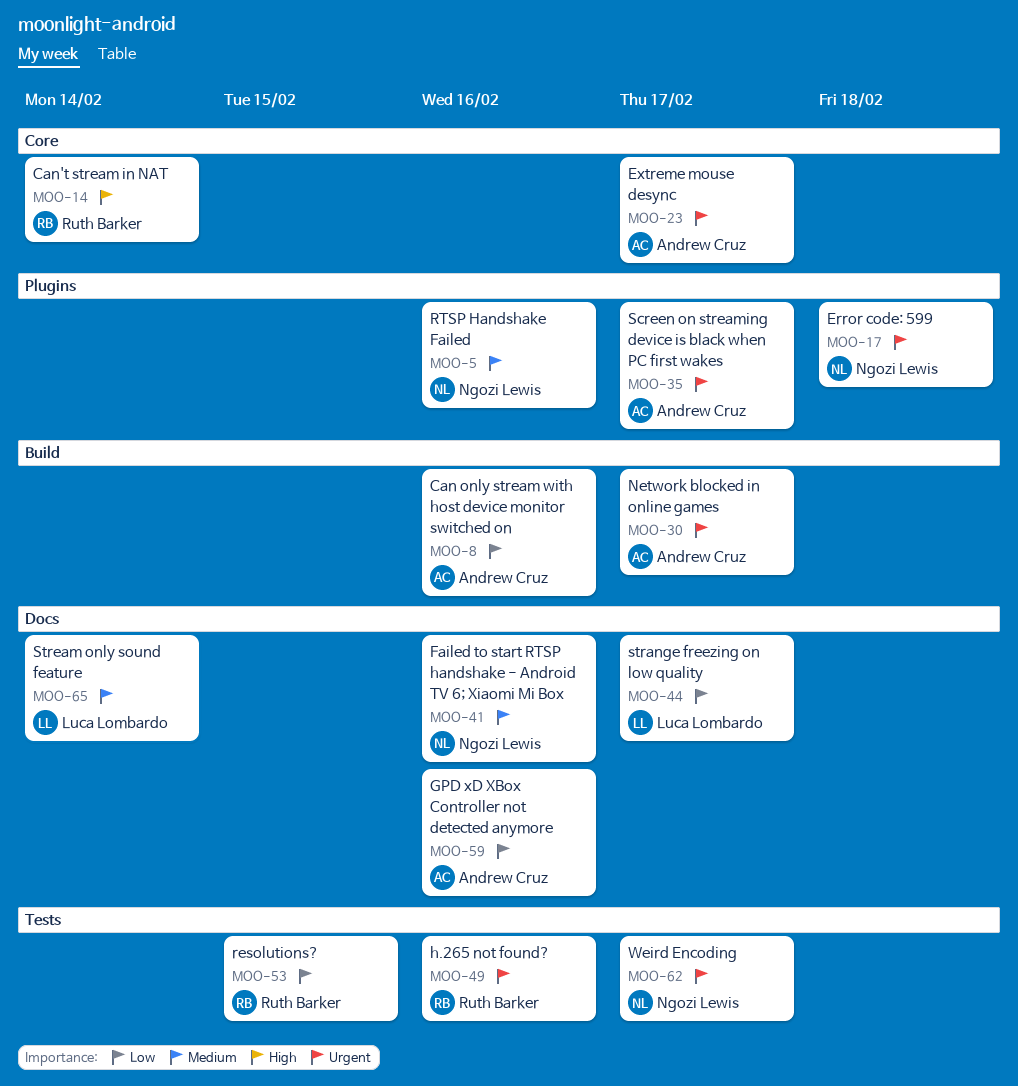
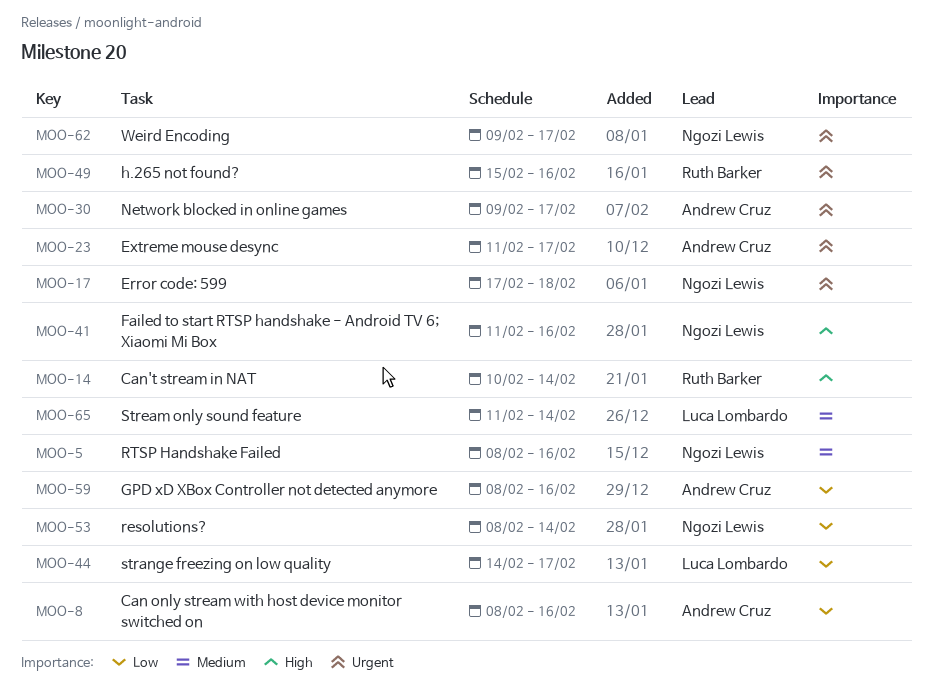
MOO-35: present -> none
MOO-41, priority: Medium -> High
MOO-53, owner: Ruth Barker -> Ngozi Lewis
MOO-53, due: Feb 15 -> Feb 14

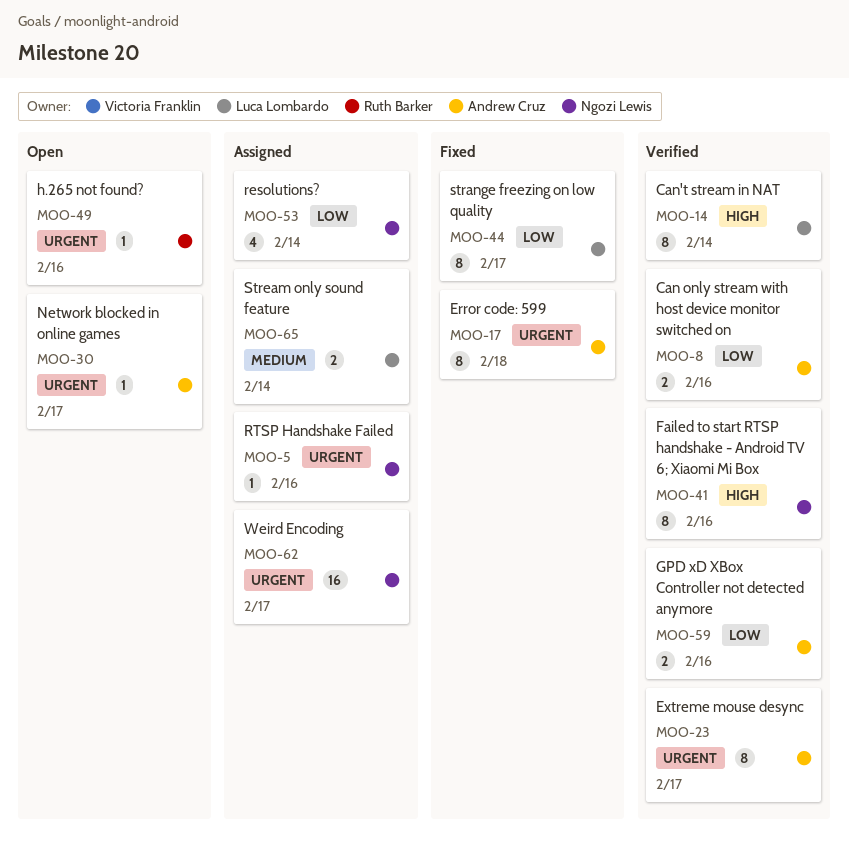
MOO-5, priority: Medium -> Urgent
MOO-14, owner: Ruth Barker -> Luca Lombardo
MOO-17, owner: Ngozi Lewis -> Andrew Cruz

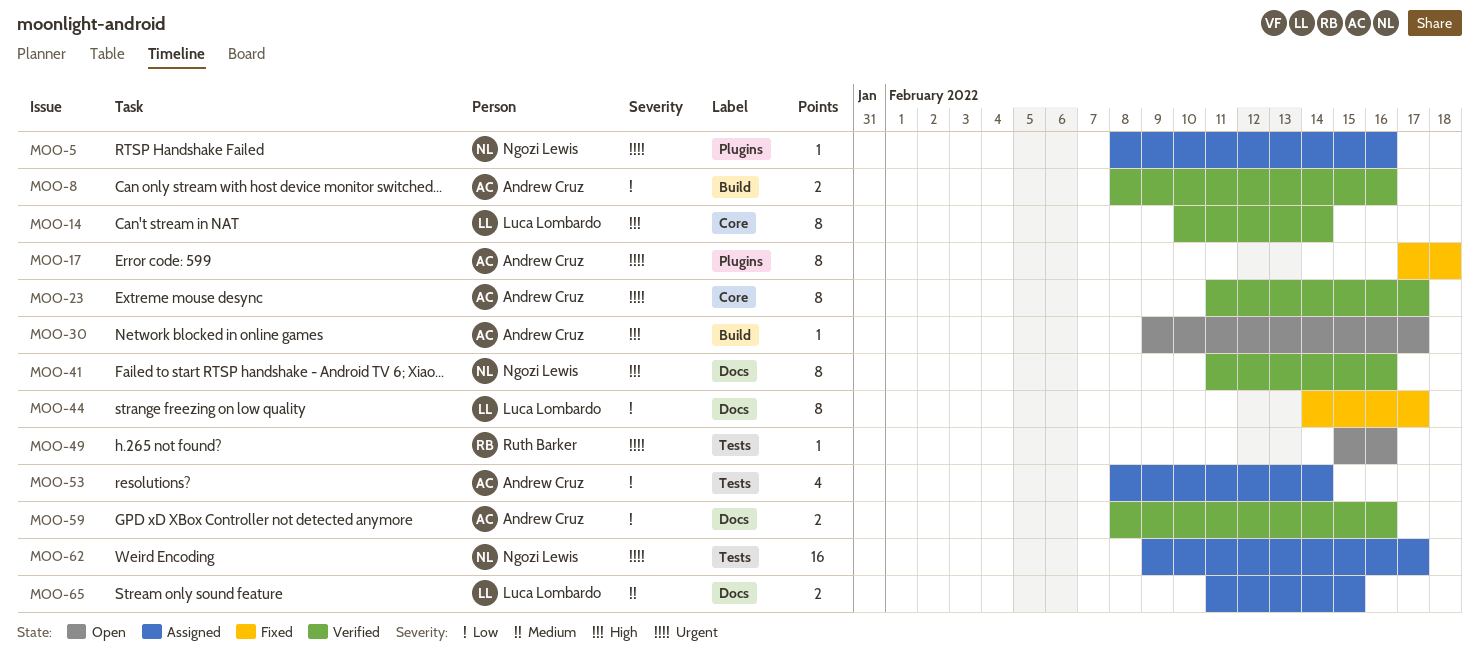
MOO-30, priority: Urgent -> High
MOO-53, owner: Ngozi Lewis -> Andrew Cruz
MOO-65, due: Feb 14 -> Feb 15

